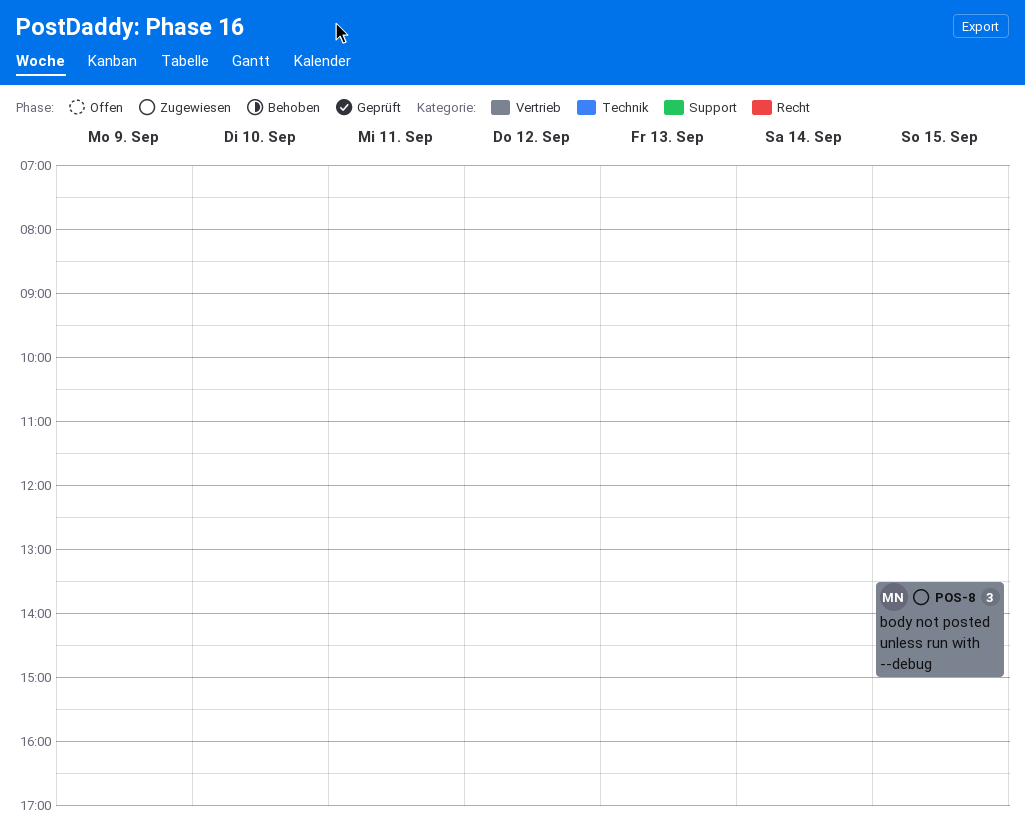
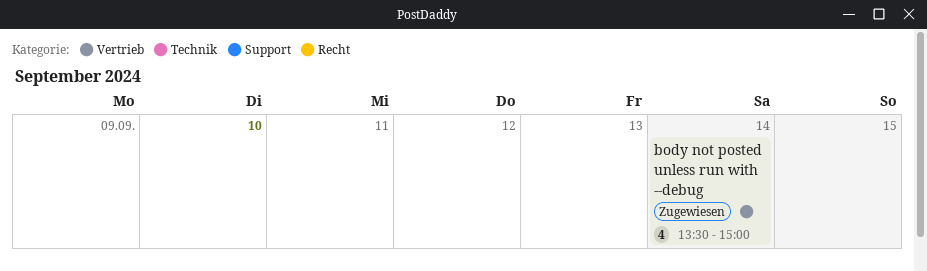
body not posted unless run with --debug, estimate: 3 -> 4
body not posted unless run with --debug, day: Sep 15 -> Sep 14

